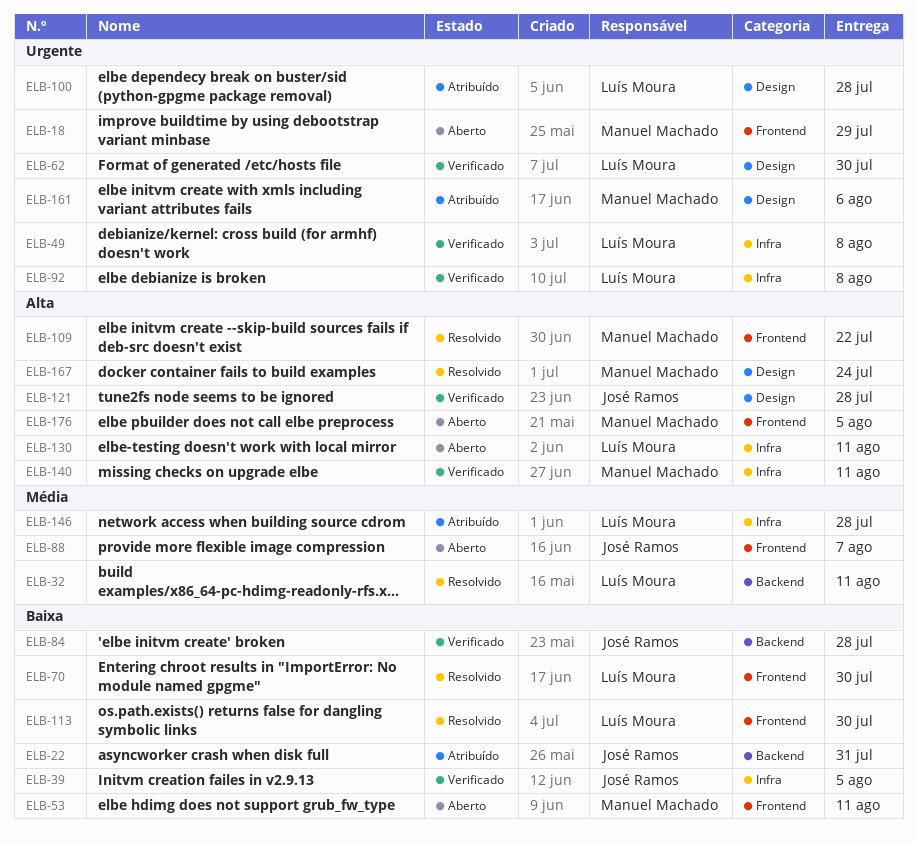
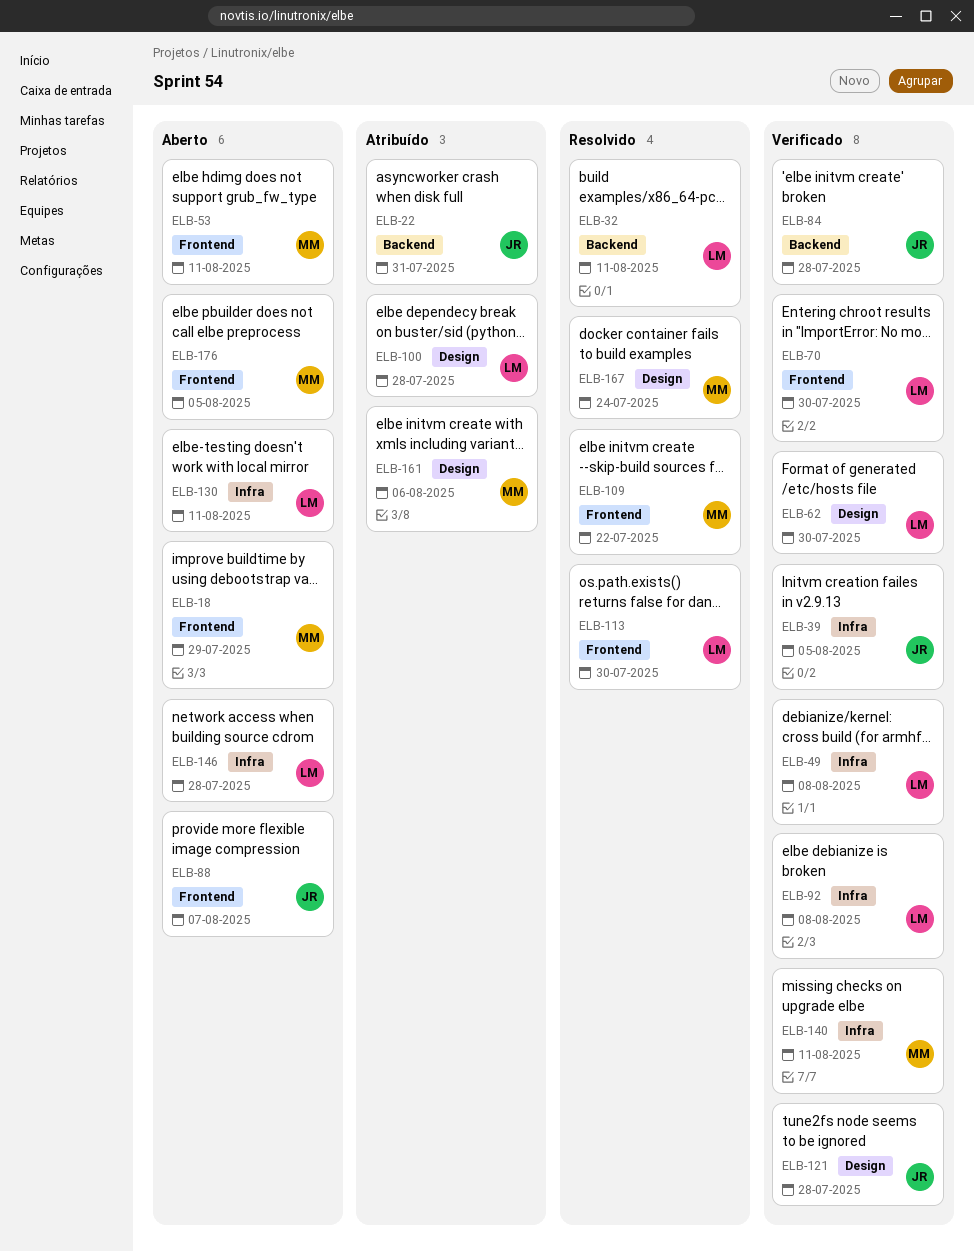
ELB-70, status: Resolvido -> Verificado
ELB-146, status: Atribuído -> Aberto

